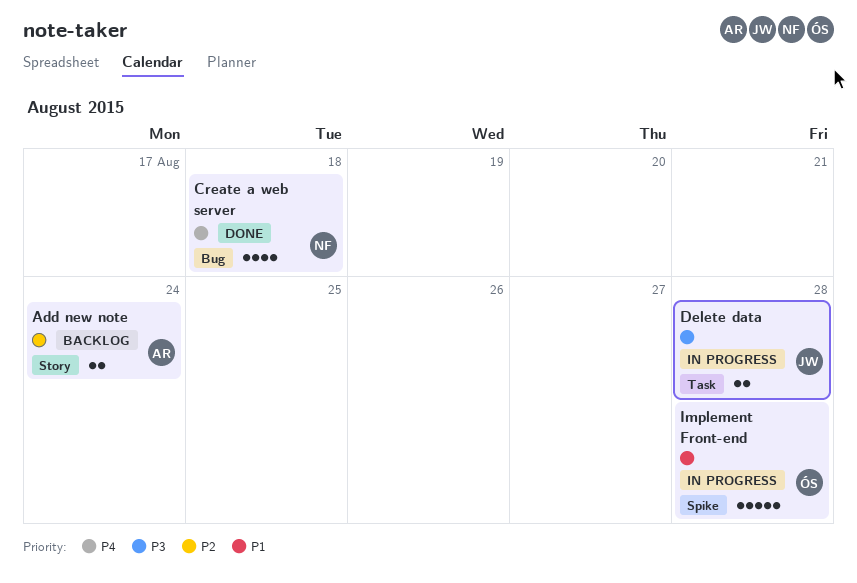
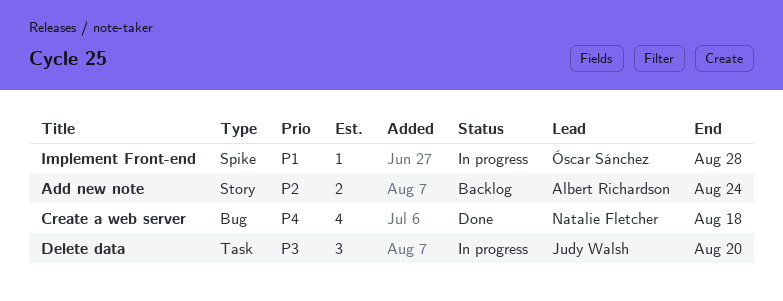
Delete data, estimate: 2 -> 3
Delete data, due: Aug 28 -> Aug 20
Implement Front-end, estimate: 5 -> 1

